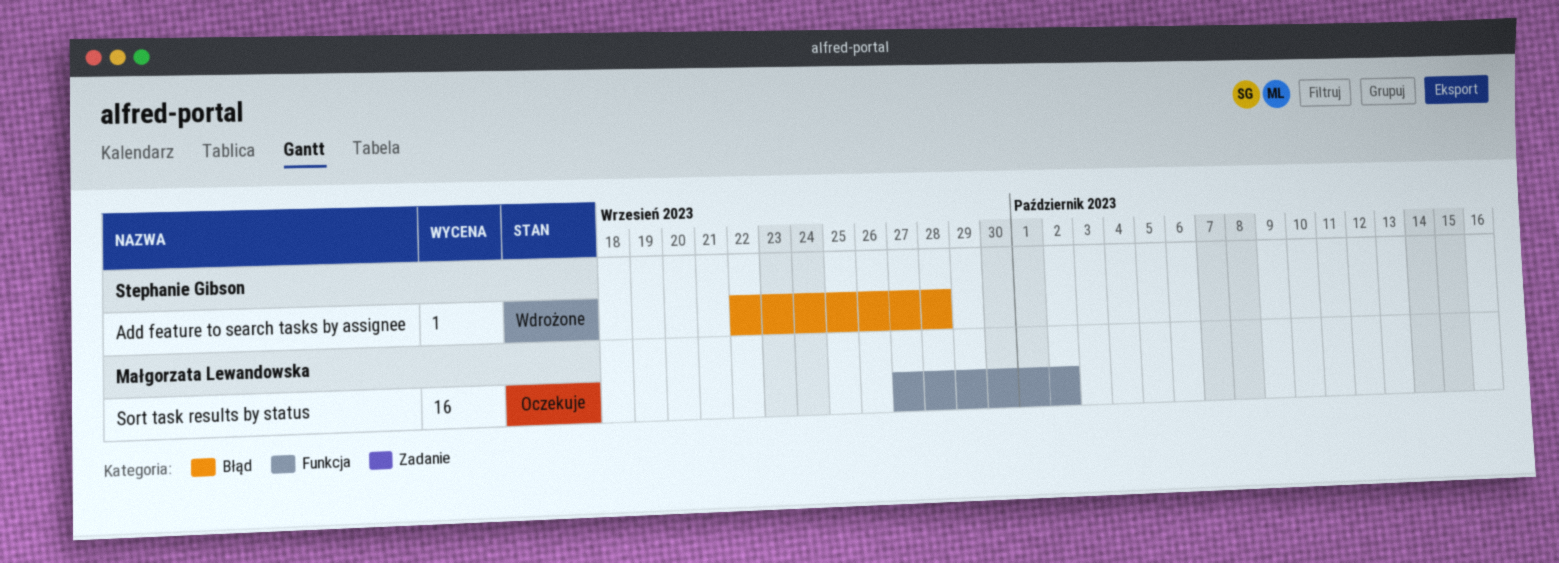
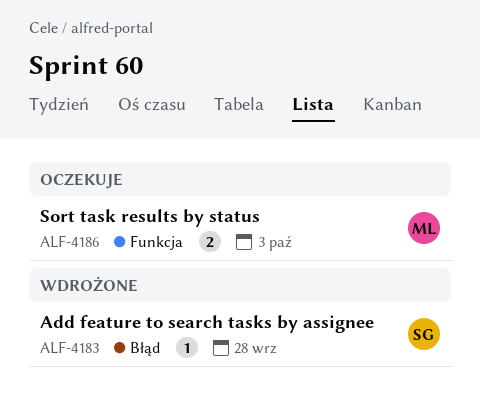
Sort task results by status, estimate: 16 -> 2
Sort task results by status, due: Oct 2 -> Oct 3

